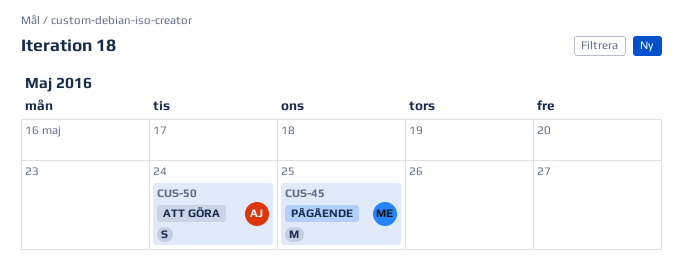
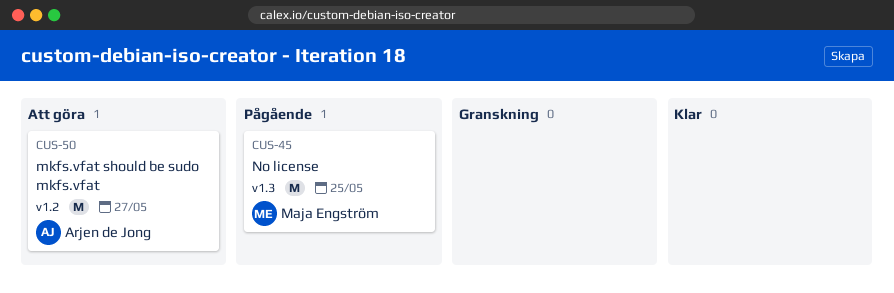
CUS-50, estimate: S -> M
CUS-50, due: May 24 -> May 27

